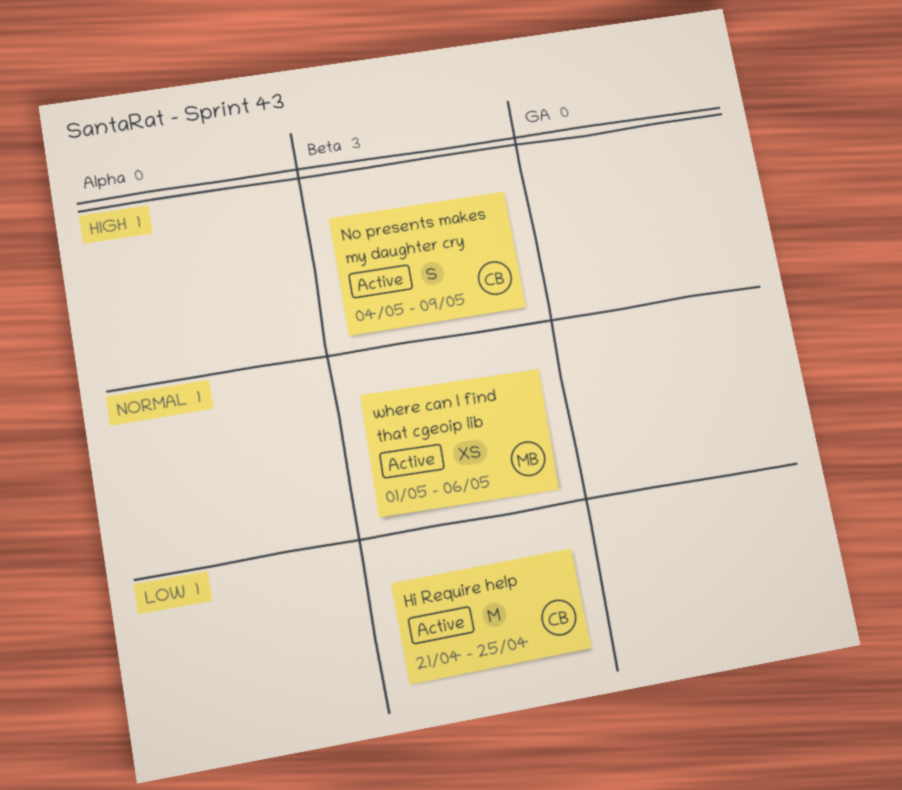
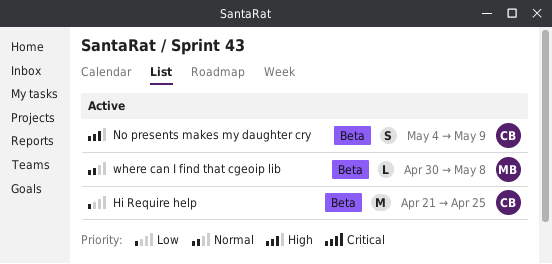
where can I find that cgeoip lib, estimate: XS -> L
where can I find that cgeoip lib, start: May 1 -> Apr 30
where can I find that cgeoip lib, due: May 6 -> May 8

